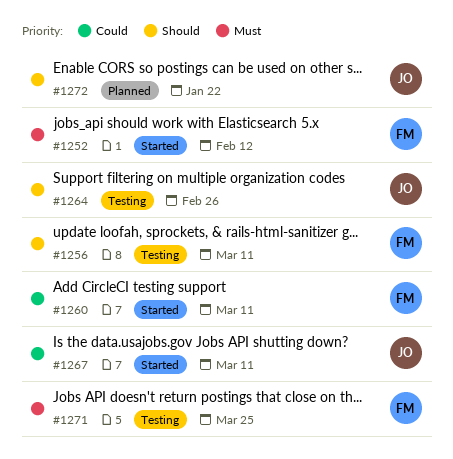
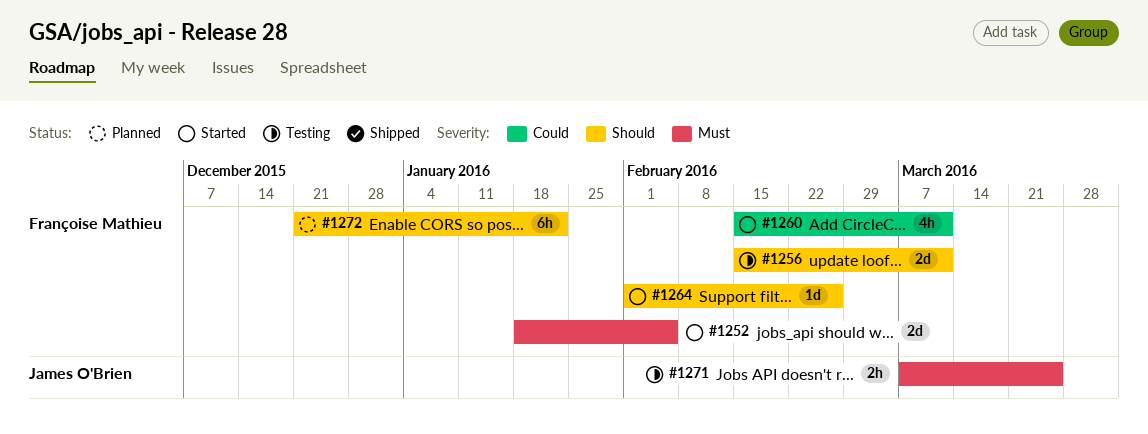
#1252, due: Feb 12 -> Feb 5
#1264, status: Testing -> Started
#1264, owner: James O'Brien -> Françoise Mathieu
#1267: present -> none
#1271, owner: Françoise Mathieu -> James O'Brien
#1272, owner: James O'Brien -> Françoise Mathieu

